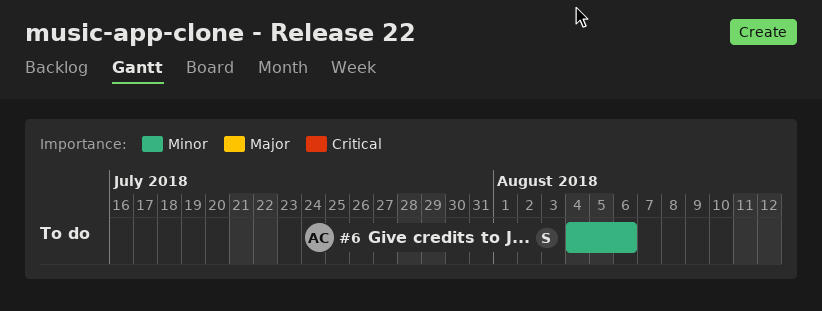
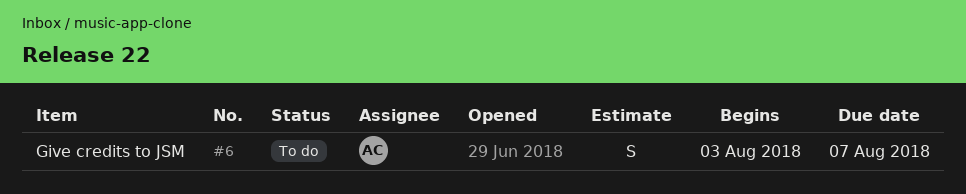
#6, start: Aug 4 -> Aug 3
#6, due: Aug 6 -> Aug 7

